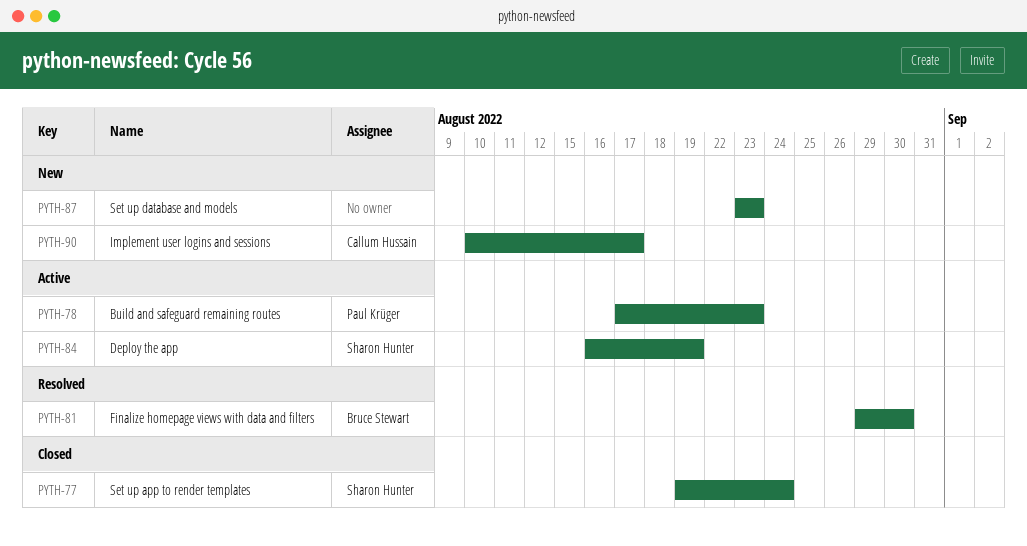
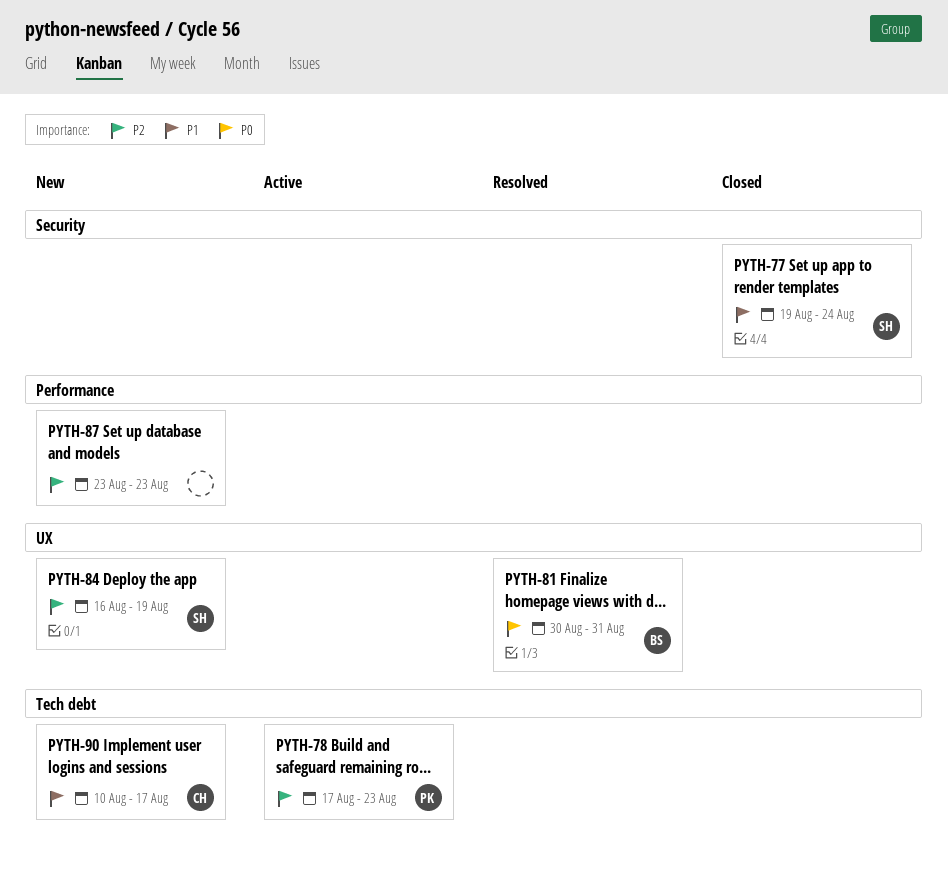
PYTH-81, start: Aug 29 -> Aug 30
PYTH-81, due: Aug 30 -> Aug 31
PYTH-84, status: Active -> New

